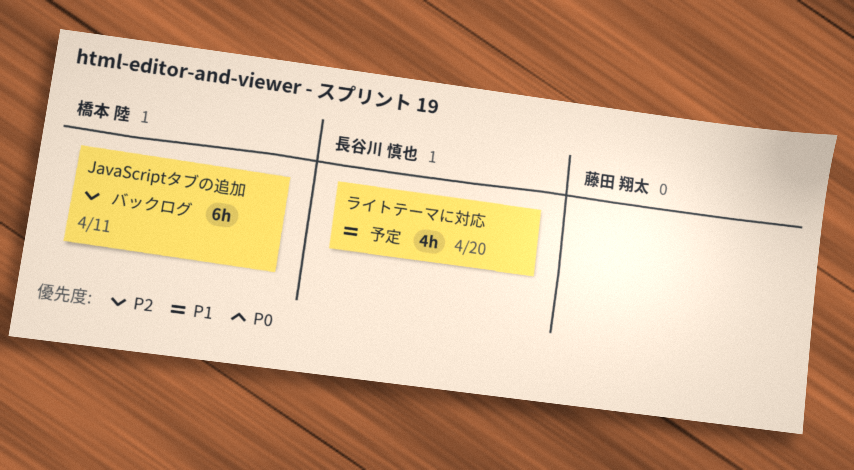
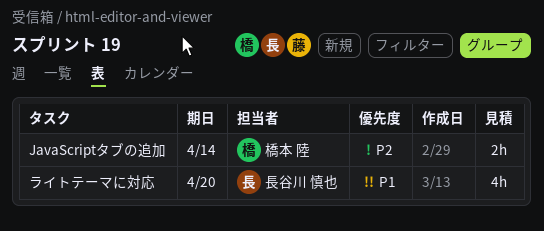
JavaScriptタブの追加, estimate: 6h -> 2h
JavaScriptタブの追加, due: Apr 11 -> Apr 14

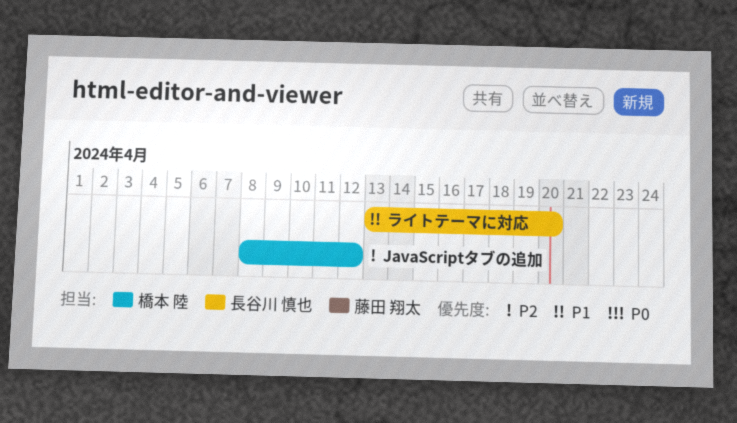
JavaScriptタブの追加, due: Apr 14 -> Apr 12

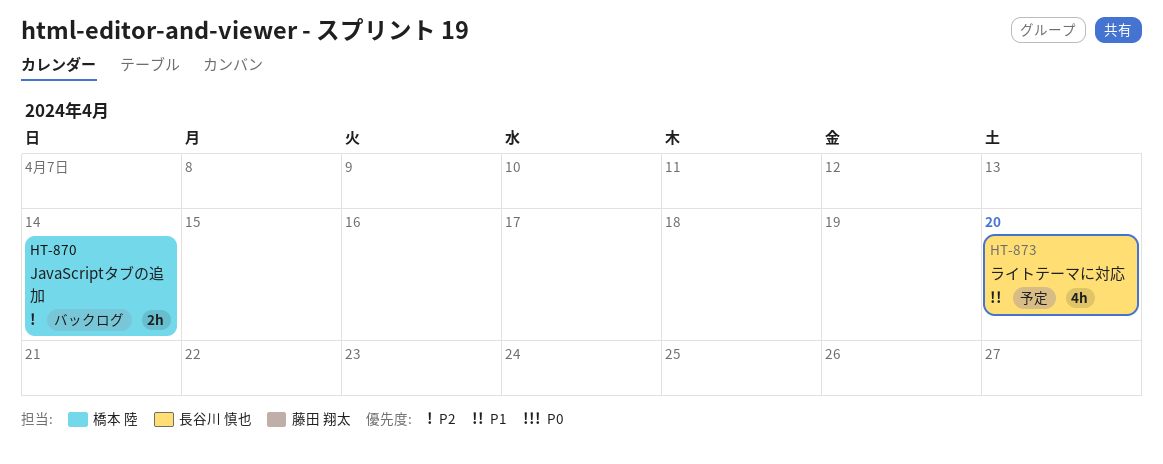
JavaScriptタブの追加, due: Apr 12 -> Apr 14

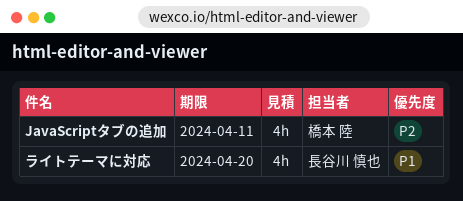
JavaScriptタブの追加, estimate: 2h -> 4h
JavaScriptタブの追加, due: Apr 14 -> Apr 11

